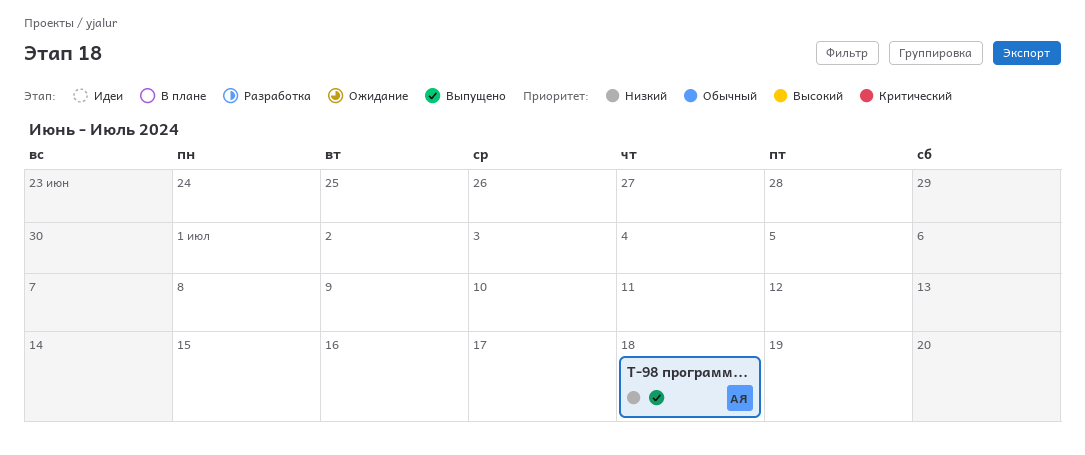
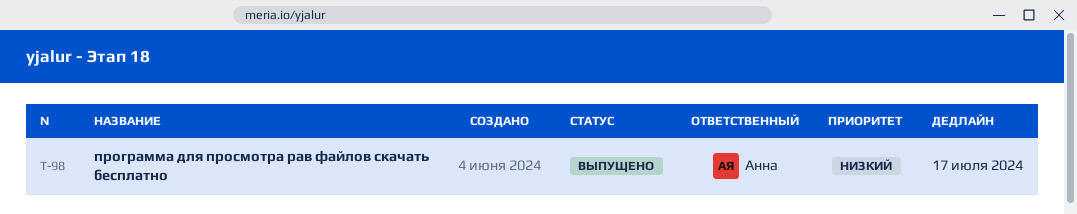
T-98, due: Jul 18 -> Jul 17

